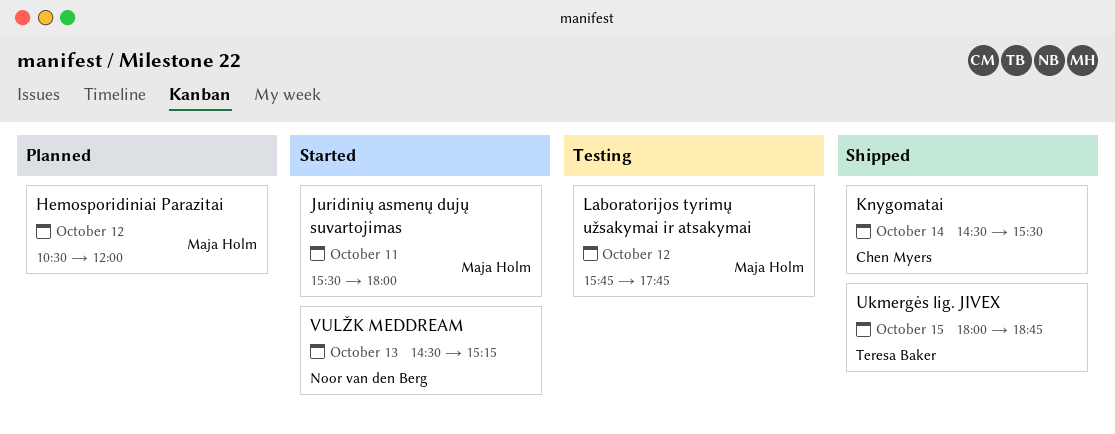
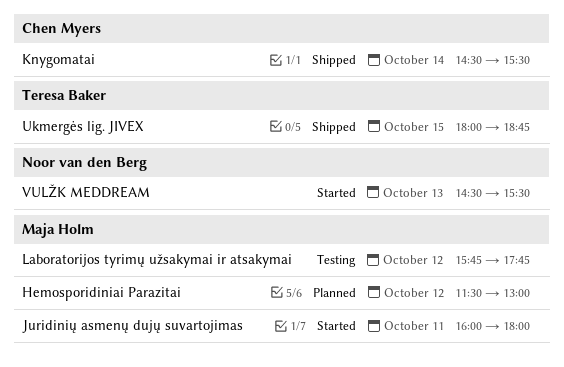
Hemosporidiniai Parazitai, begins: 10:30 -> 11:30
Hemosporidiniai Parazitai, ends: 12:00 -> 13:00
Juridinių asmenų dujų suvartojimas, begins: 15:30 -> 16:00
VULŽK MEDDREAM, ends: 15:15 -> 15:30

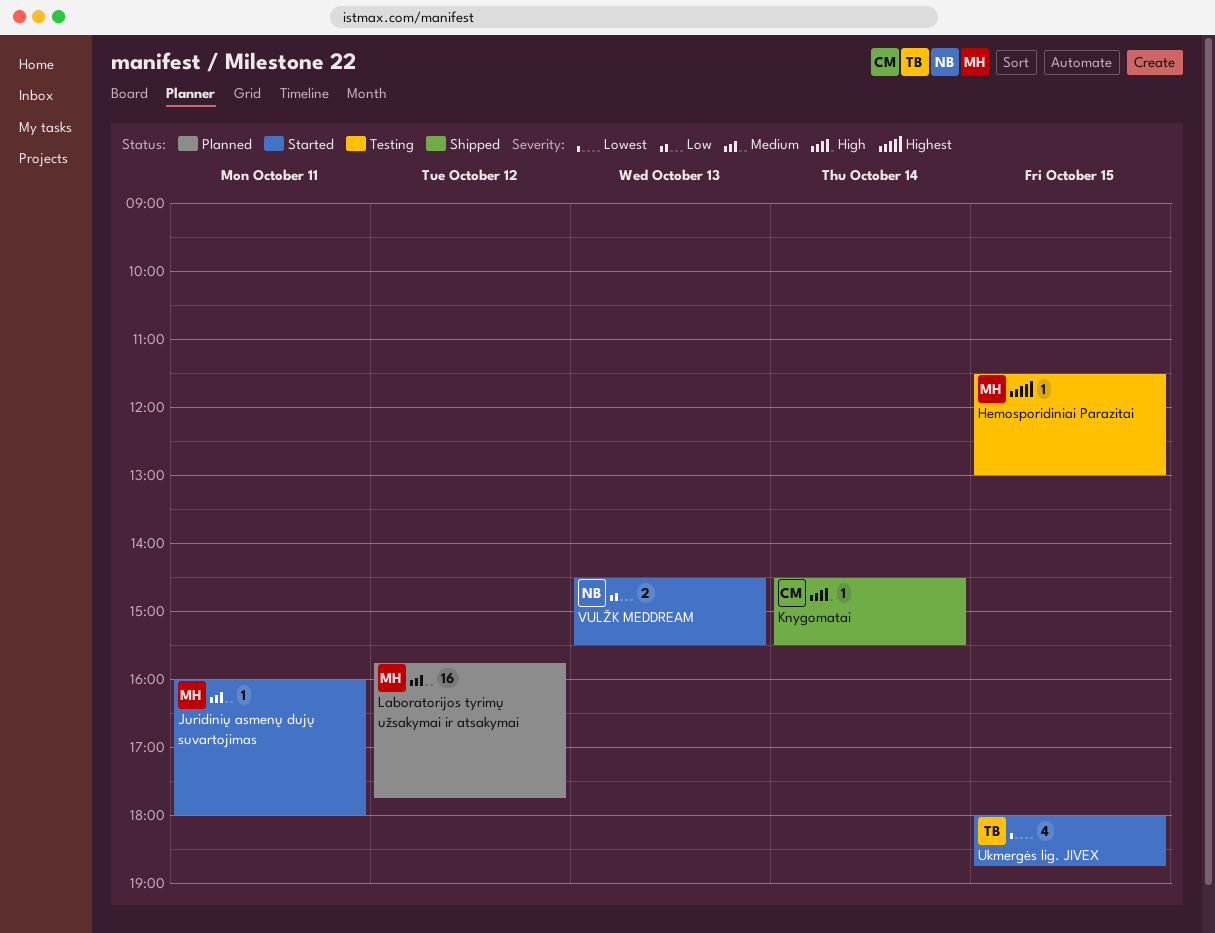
Hemosporidiniai Parazitai, status: Planned -> Testing
Hemosporidiniai Parazitai, day: Oct 12 -> Oct 15
Laboratorijos tyrimų užsakymai ir atsakymai, status: Testing -> Planned
Ukmergės lig. JIVEX, status: Shipped -> Started

